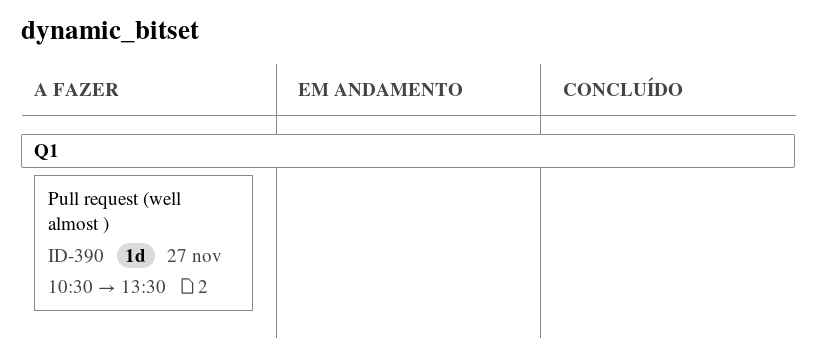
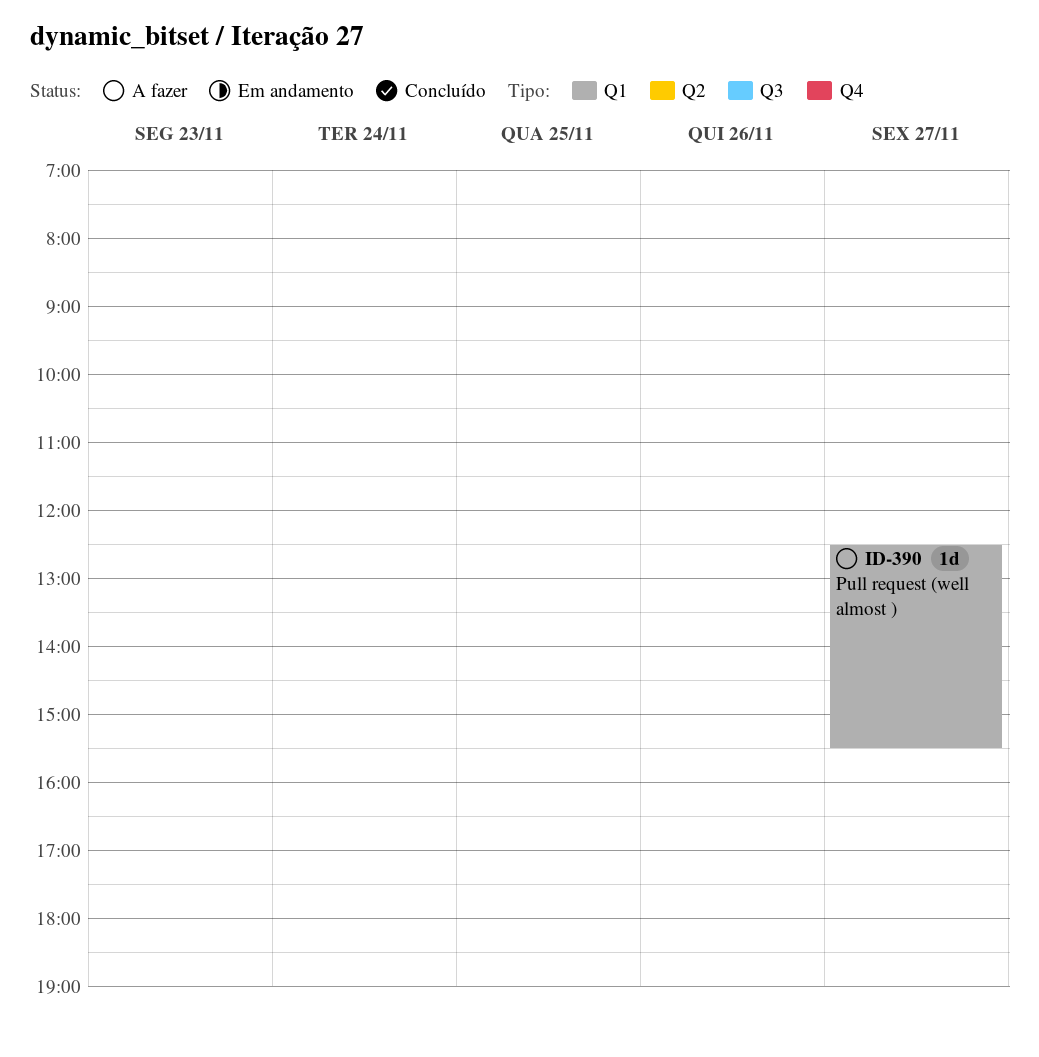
ID-390, begins: 10:30 -> 12:30
ID-390, ends: 13:30 -> 15:30

